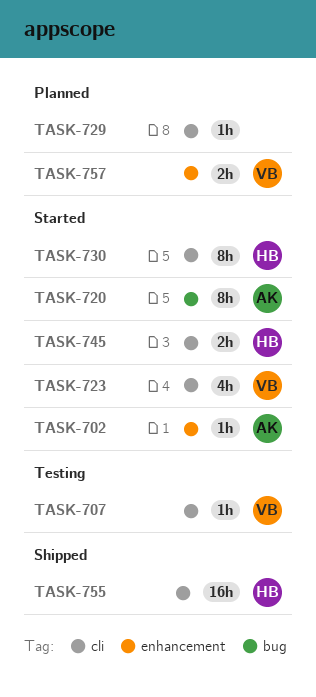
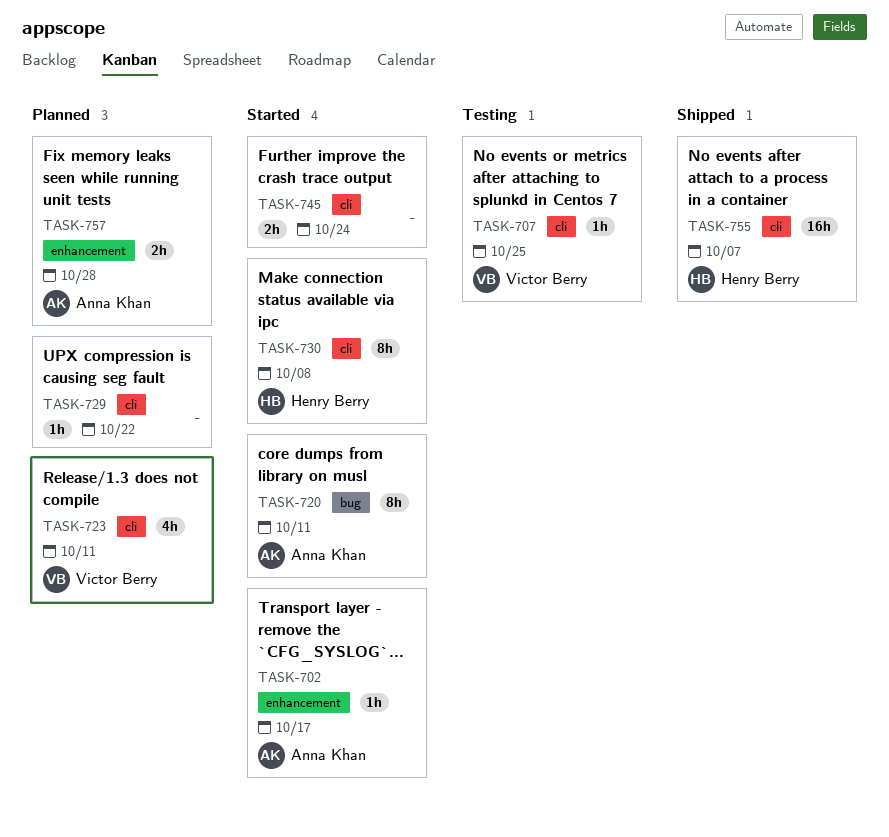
TASK-723, status: Started -> Planned
TASK-745, owner: Henry Berry -> none
TASK-757, owner: Victor Berry -> Anna Khan

